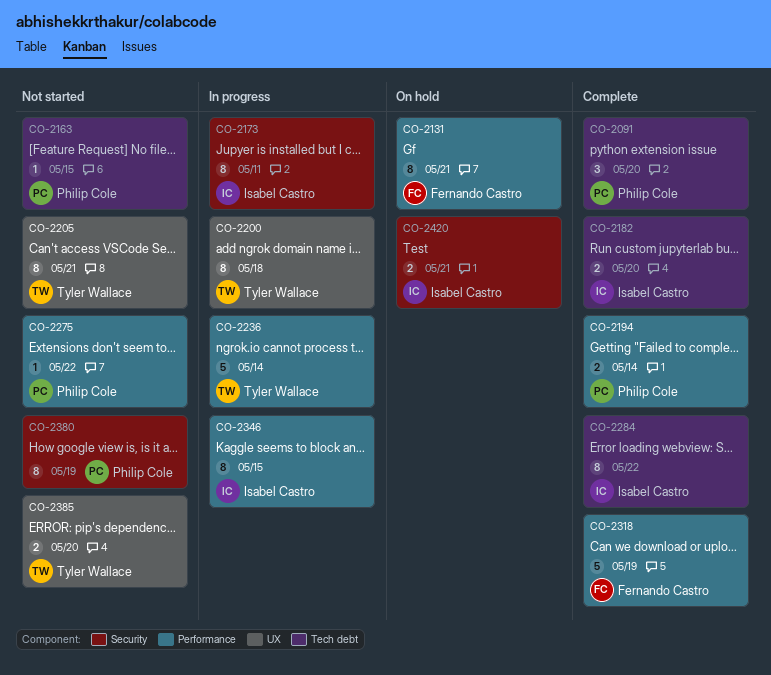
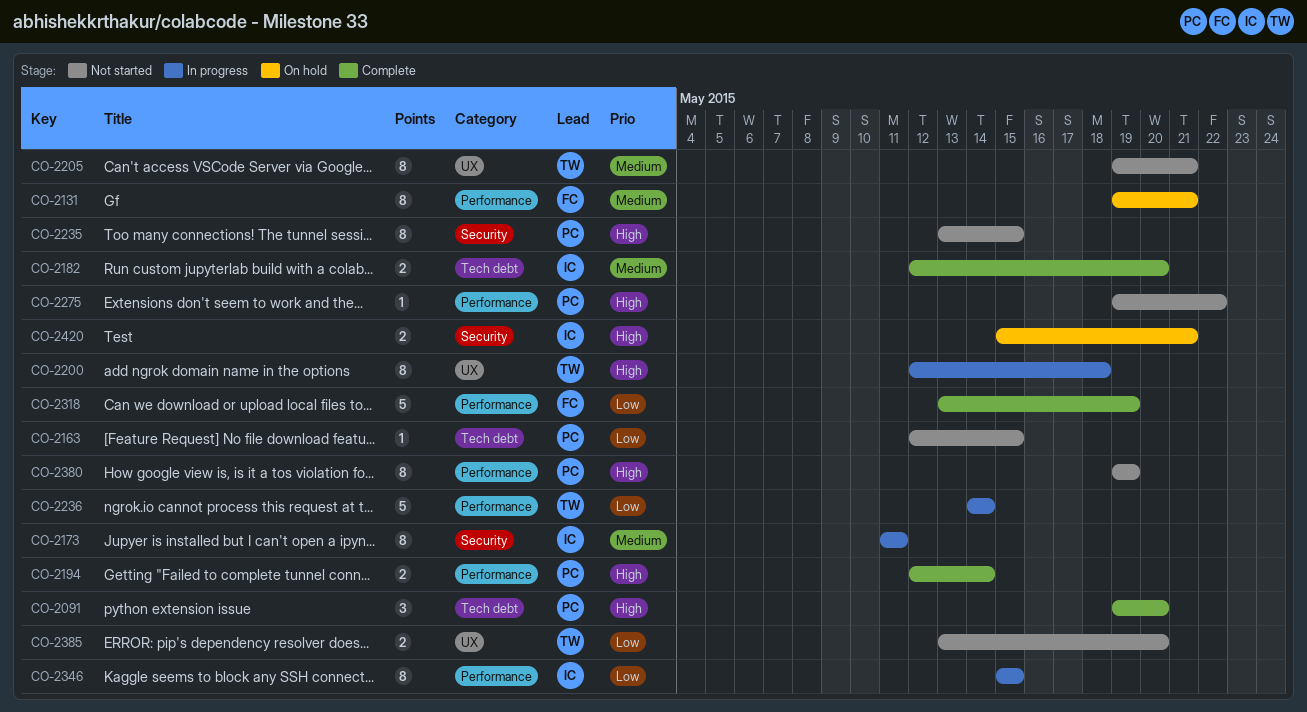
CO-2235: none -> present
CO-2284: present -> none
CO-2380, label: Security -> Performance

